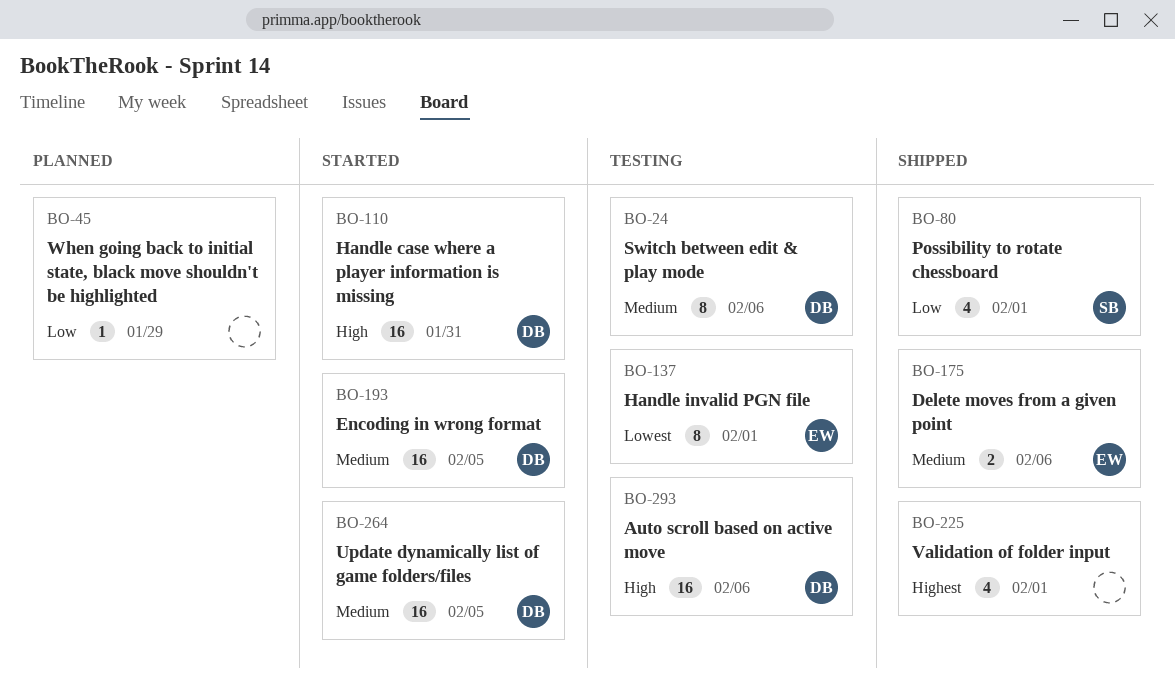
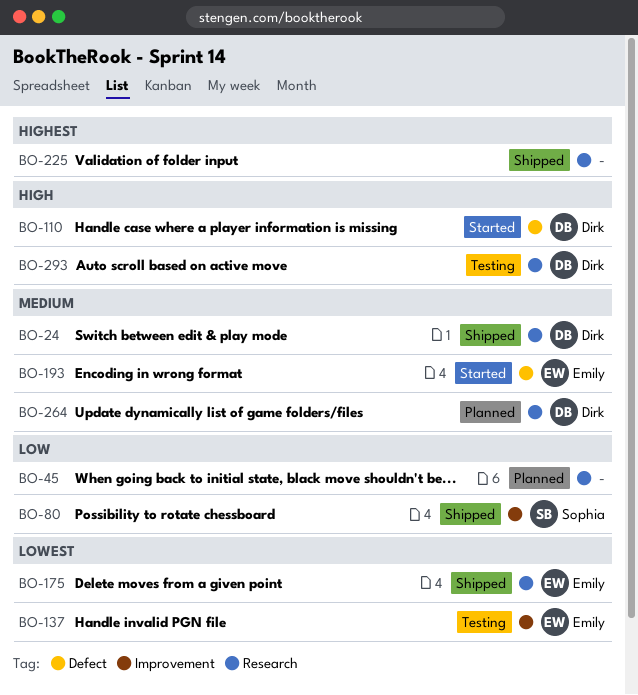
BO-24, status: Testing -> Shipped
BO-175, priority: Medium -> Lowest
BO-193, owner: Dirk -> Emily
BO-264, status: Started -> Planned

